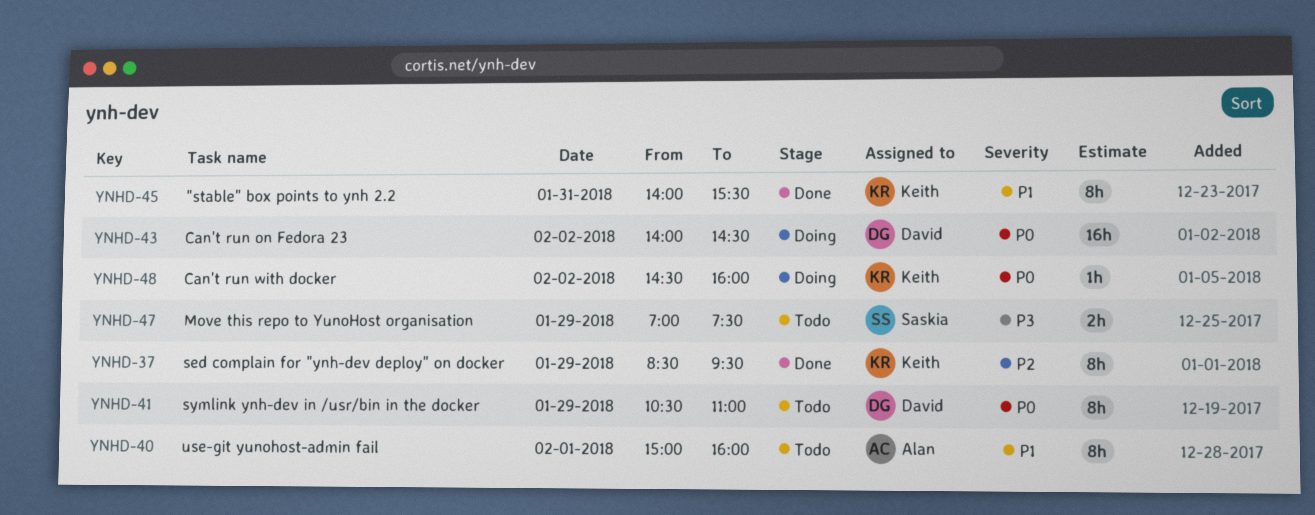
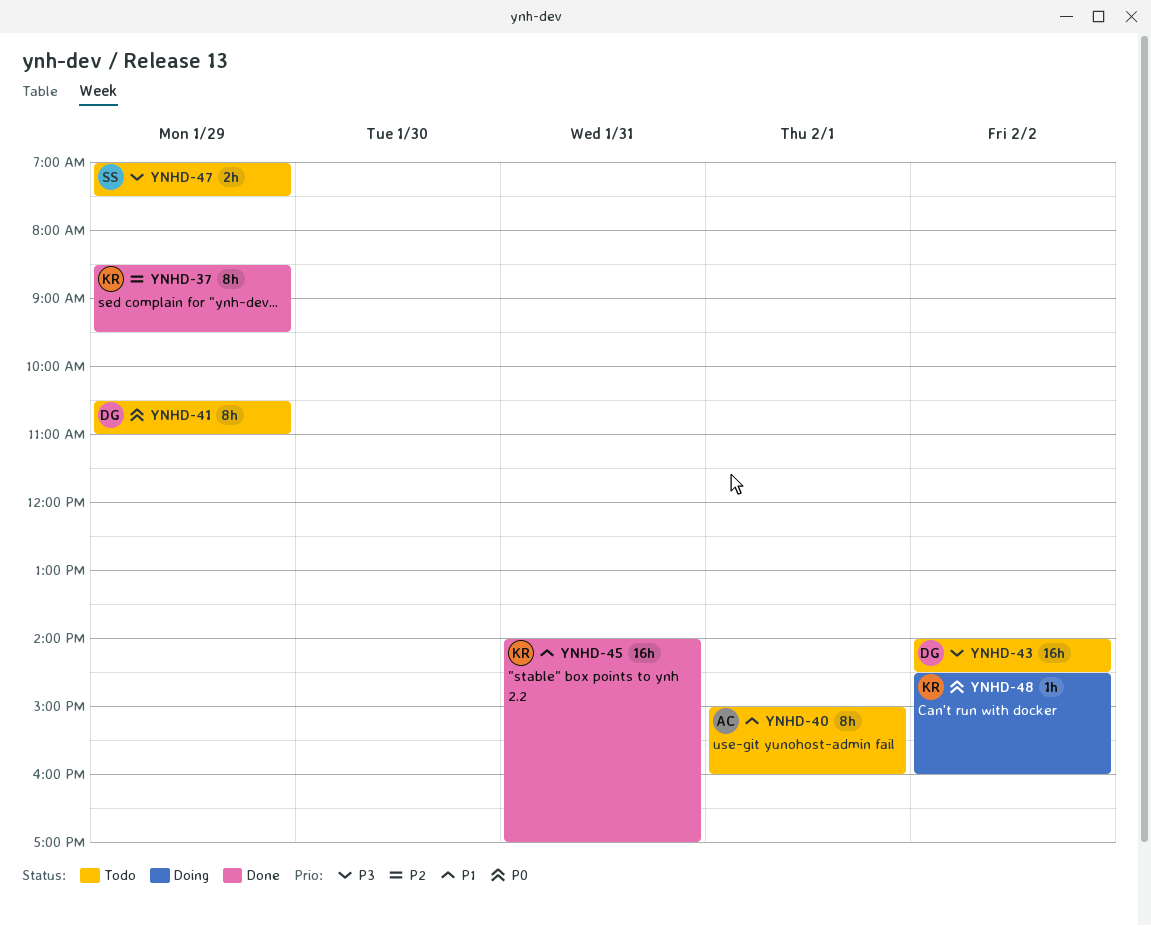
YNHD-43, status: Doing -> Todo
YNHD-43, priority: P0 -> P3
YNHD-45, estimate: 8h -> 16h
YNHD-45, ends: 15:30 -> 17:00

